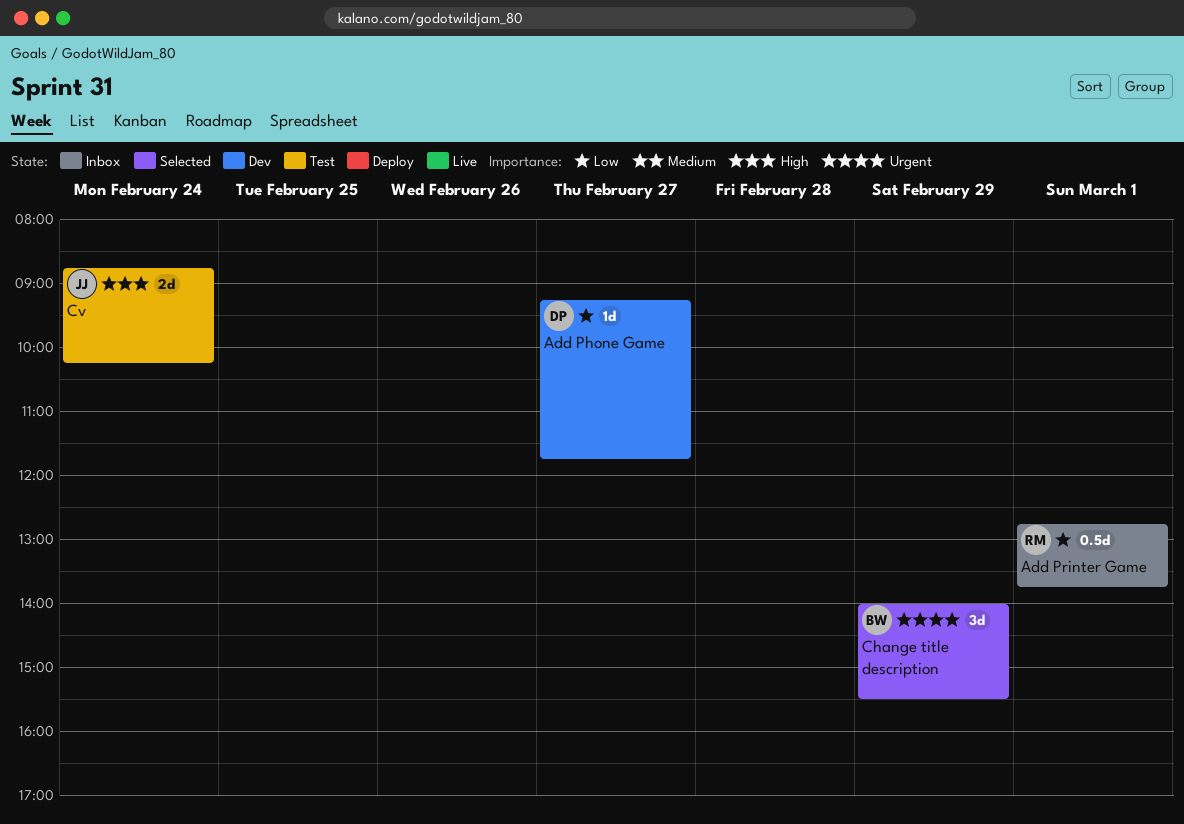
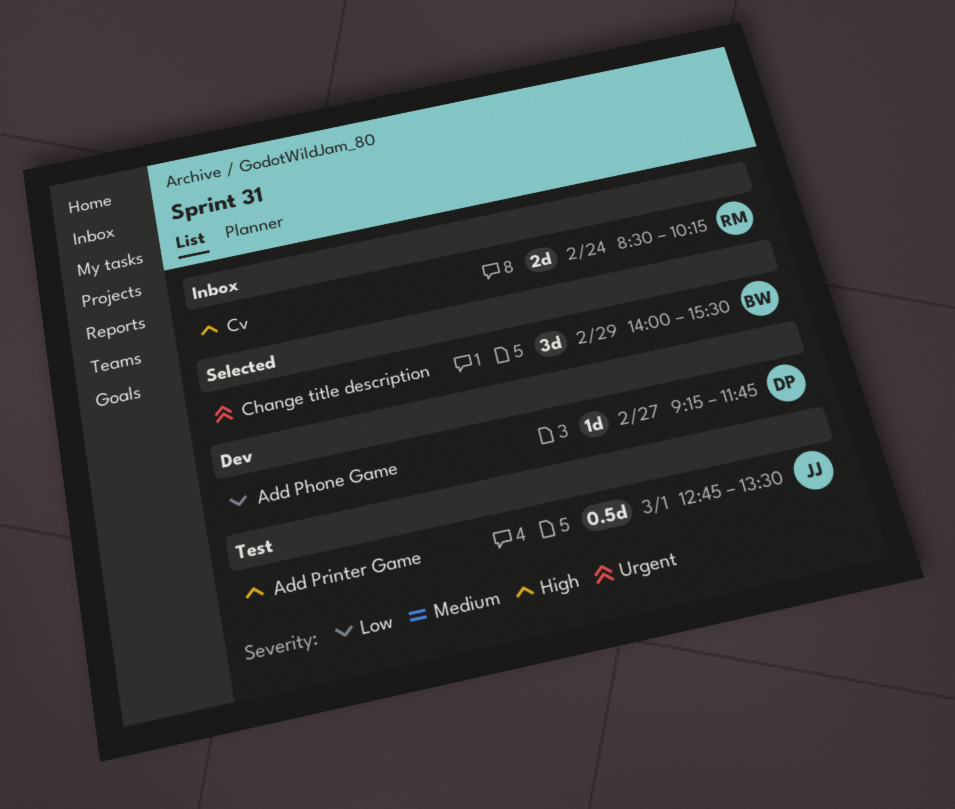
Add Printer Game, status: Inbox -> Test
Add Printer Game, owner: RM -> JJ
Add Printer Game, priority: Low -> High
Add Printer Game, ends: 13:45 -> 13:30
Cv, status: Test -> Inbox
Cv, owner: JJ -> RM
Cv, begins: 08:45 -> 08:30

